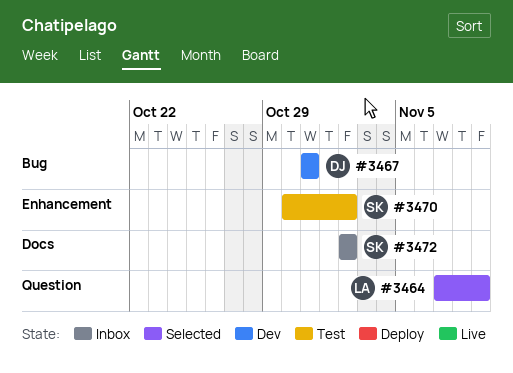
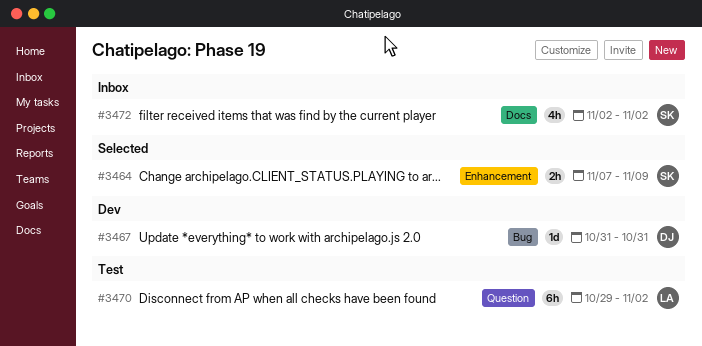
#3464, owner: LA -> SK
#3464, label: Question -> Enhancement
#3470, owner: SK -> LA
#3470, label: Enhancement -> Question
#3470, start: Oct 30 -> Oct 29

